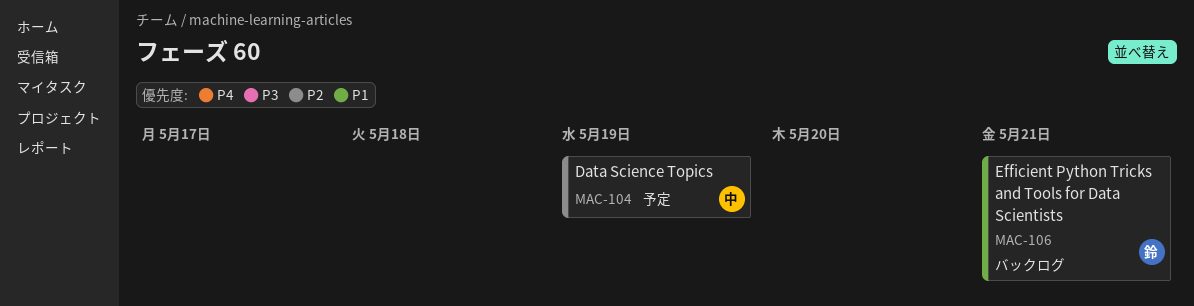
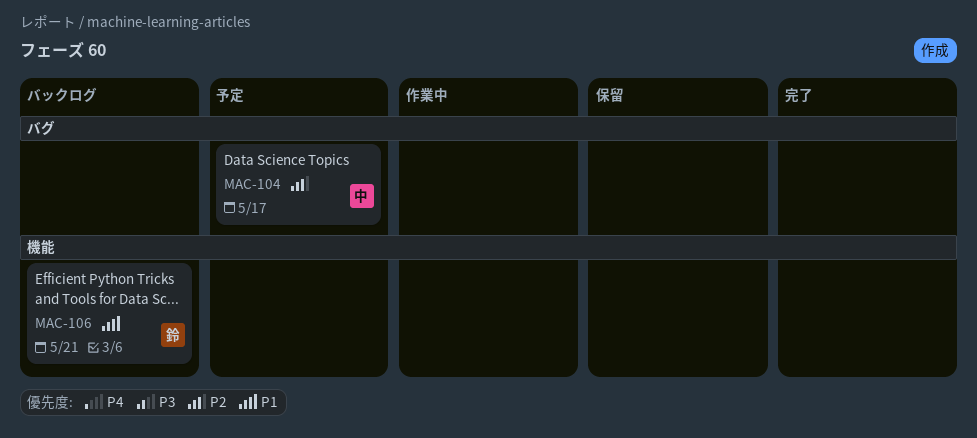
MAC-104, due: May 19 -> May 17

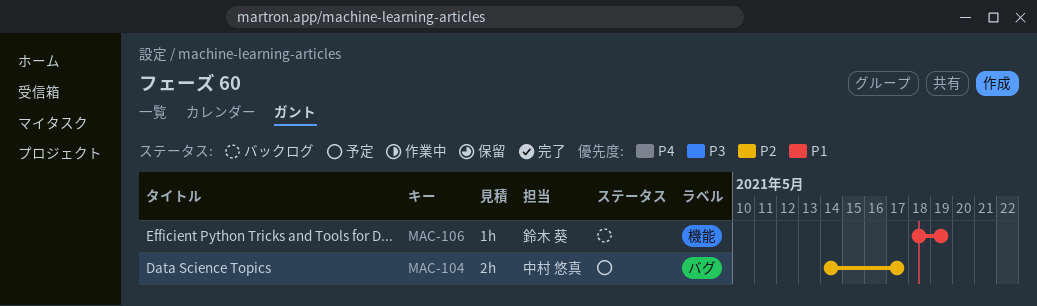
MAC-106, due: May 21 -> May 19

